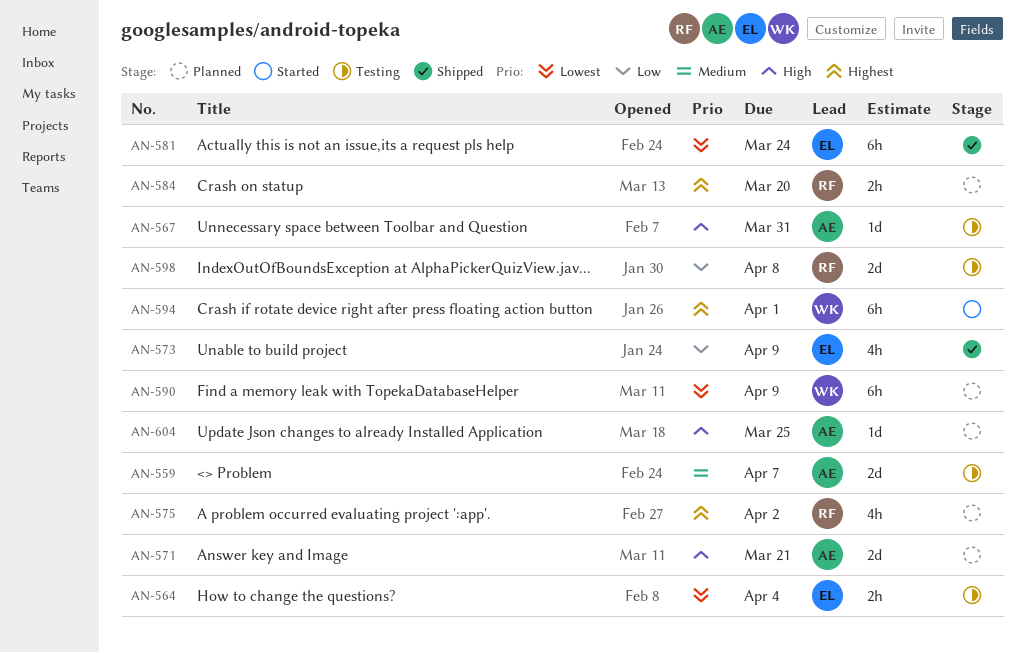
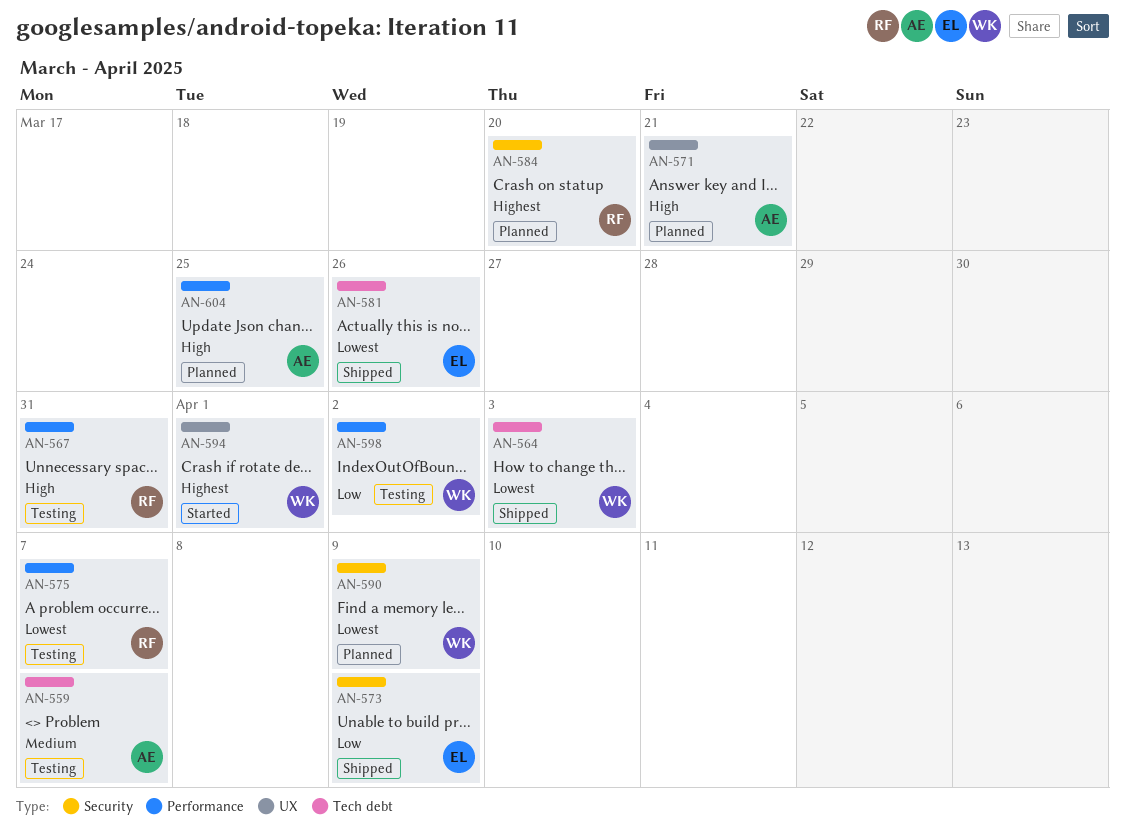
AN-564, status: Testing -> Shipped
AN-564, owner: EL -> WK
AN-564, due: Apr 4 -> Apr 3
AN-567, owner: AE -> RF
AN-575, status: Planned -> Testing
AN-575, priority: Highest -> Lowest
AN-575, due: Apr 2 -> Apr 7
AN-581, due: Mar 24 -> Mar 26
AN-598, owner: RF -> WK
AN-598, due: Apr 8 -> Apr 2

